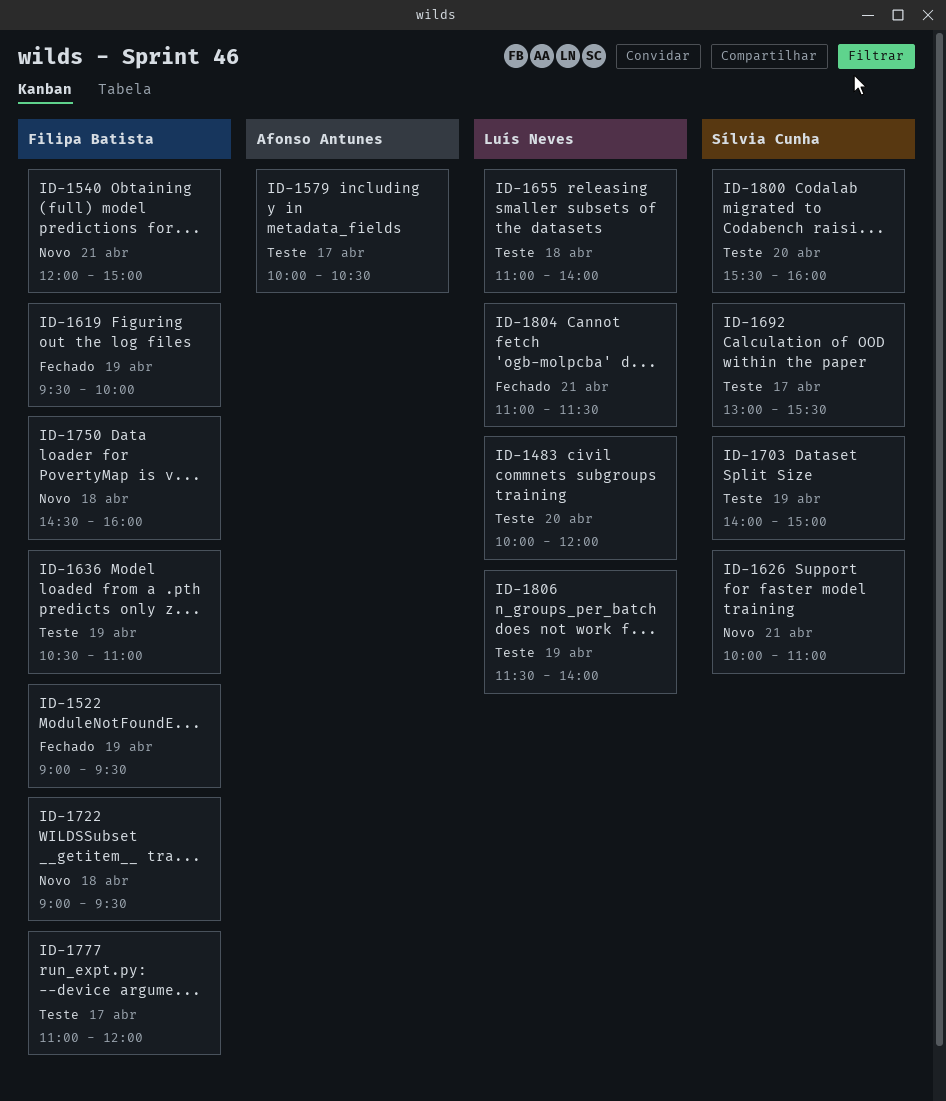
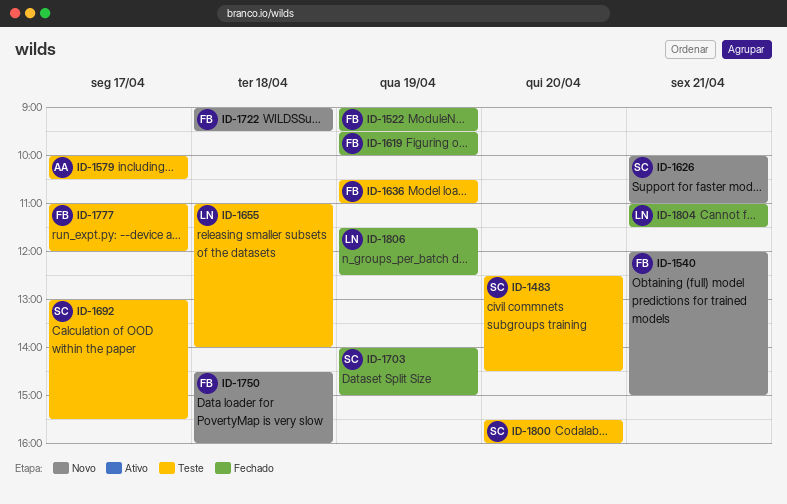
ID-1483, owner: Luís Neves -> Sílvia Cunha
ID-1483, begins: 10:00 -> 12:30
ID-1483, ends: 12:00 -> 14:30
ID-1703, status: Teste -> Fechado
ID-1806, status: Teste -> Fechado
ID-1806, ends: 14:00 -> 12:30

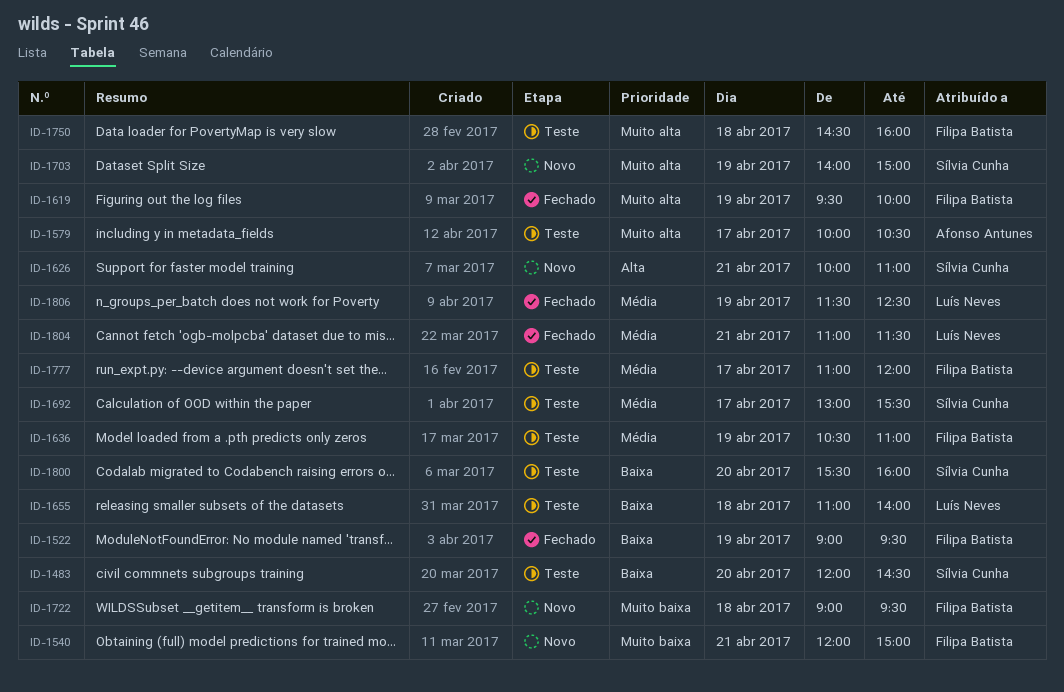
ID-1483, begins: 12:30 -> 12:00
ID-1703, status: Fechado -> Novo
ID-1750, status: Novo -> Teste

